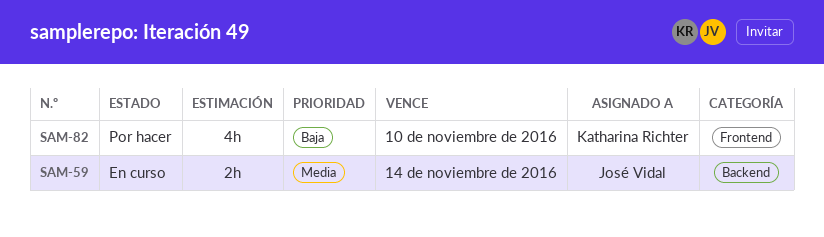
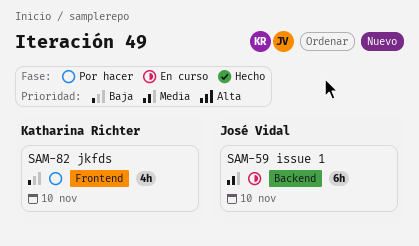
SAM-59, estimate: 2h -> 6h
SAM-59, due: Nov 14 -> Nov 10

